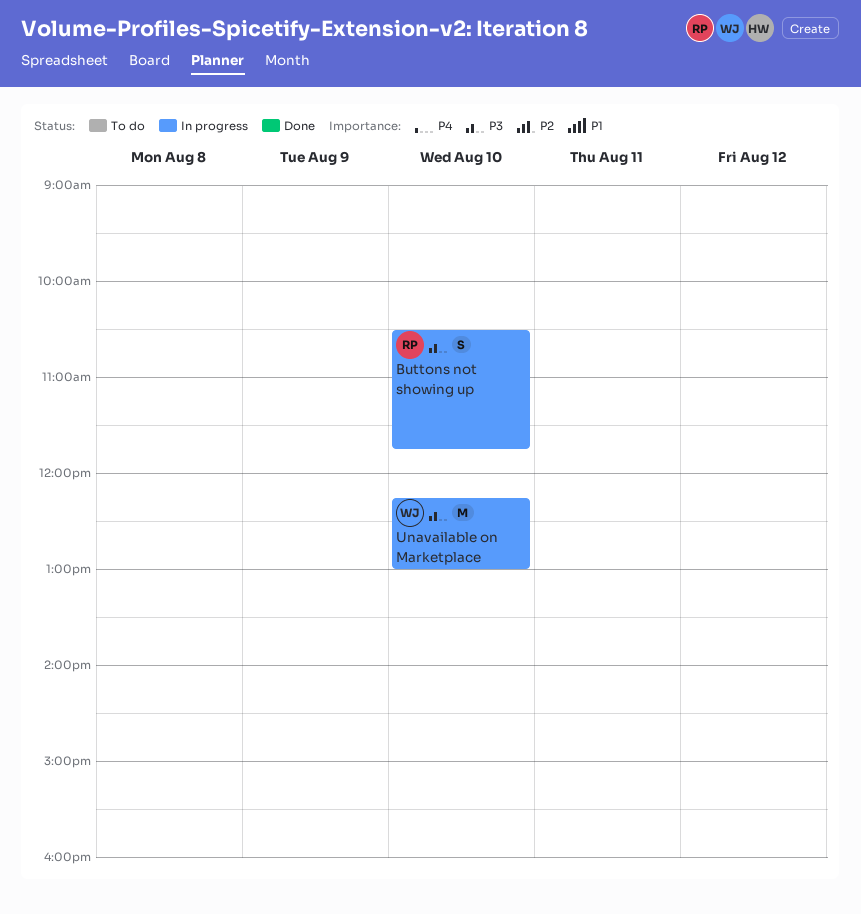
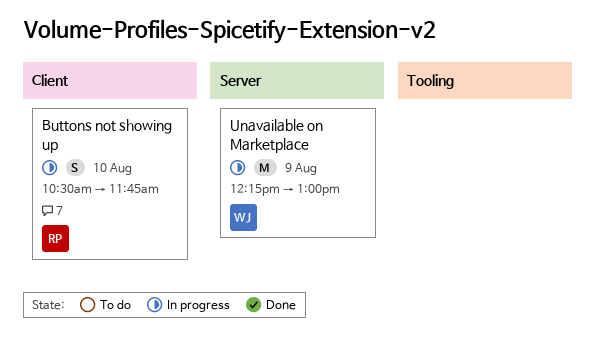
Unavailable on Marketplace, day: Aug 10 -> Aug 9

